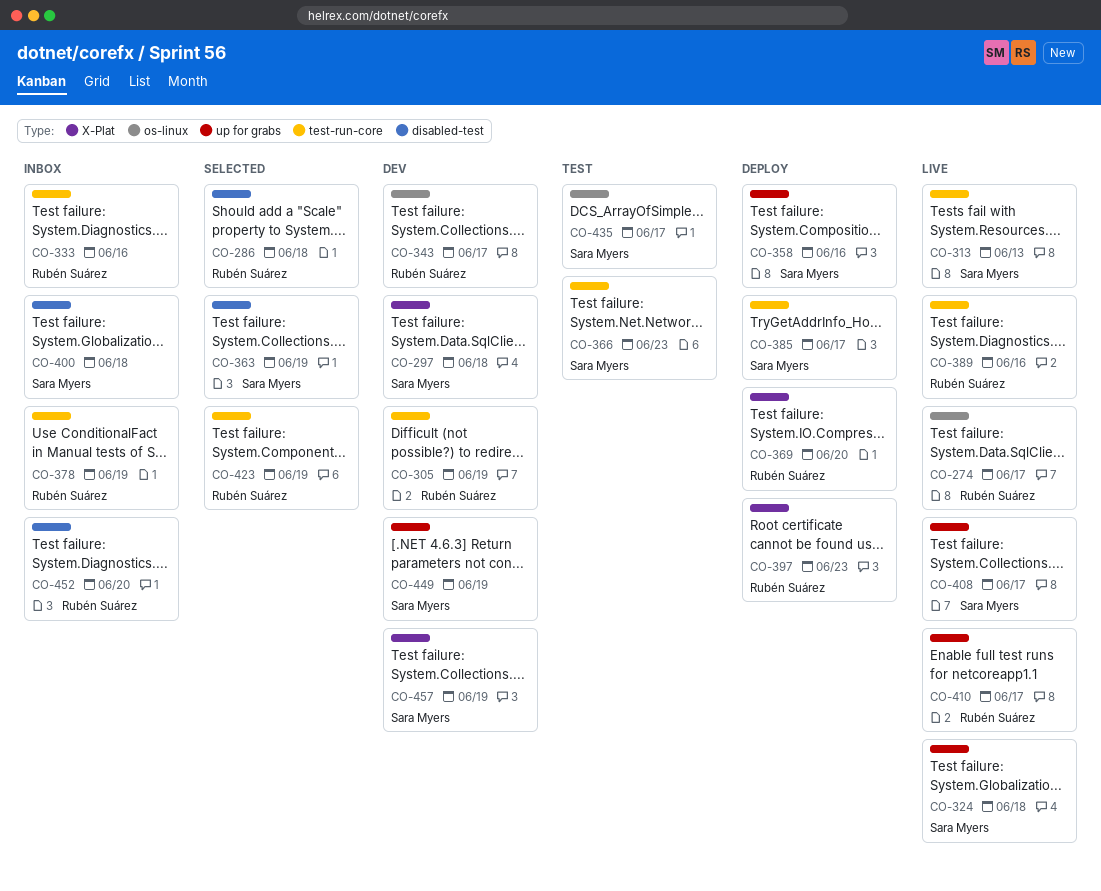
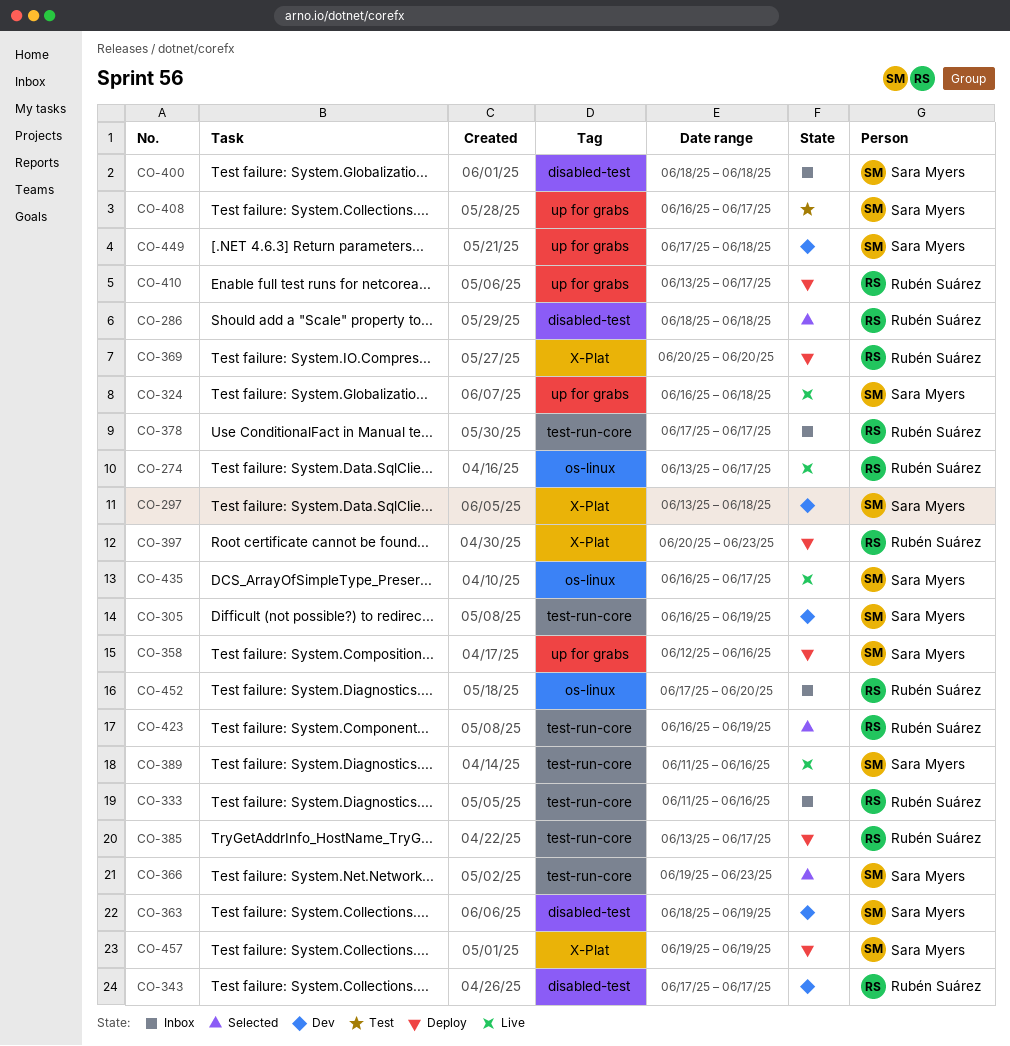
CO-305, owner: Rubén Suárez -> Sara Myers
CO-313: present -> none
CO-343, label: os-linux -> disabled-test
CO-363, status: Selected -> Dev
CO-366, status: Test -> Selected
CO-378, due: Jun 19 -> Jun 17
CO-385, owner: Sara Myers -> Rubén Suárez
CO-389, owner: Rubén Suárez -> Sara Myers
CO-408, status: Live -> Test
CO-410, status: Live -> Deploy
CO-435, status: Test -> Live
CO-449, due: Jun 19 -> Jun 18
CO-452, label: disabled-test -> os-linux
CO-457, status: Dev -> Deploy

